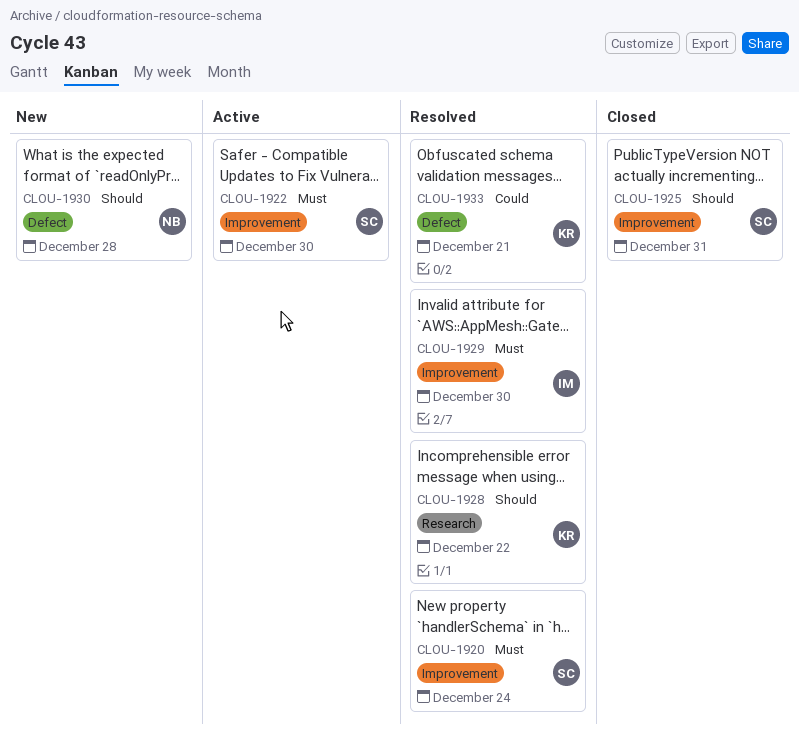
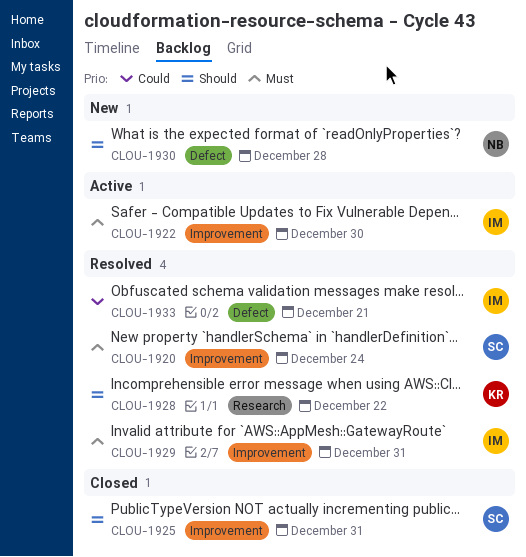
CLOU-1922, owner: SC -> IM
CLOU-1929, due: Dec 30 -> Dec 31
CLOU-1933, owner: KR -> IM

